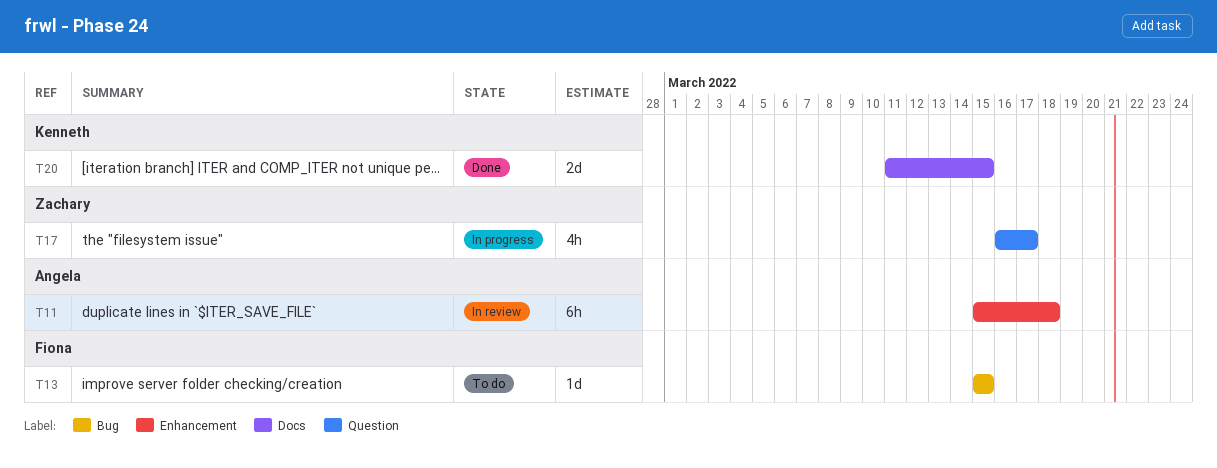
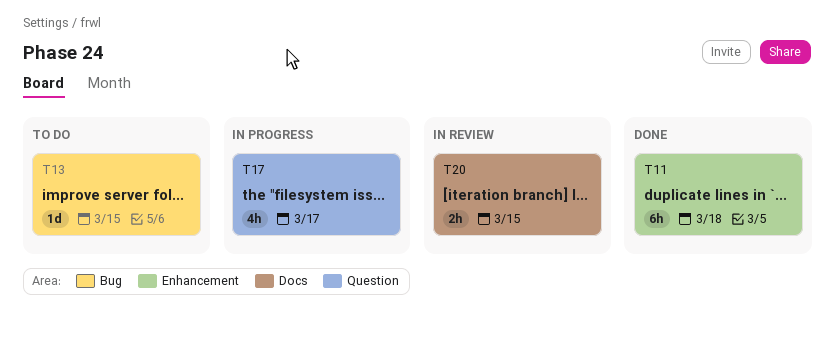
T11, status: In review -> Done
T20, status: Done -> In review
T20, estimate: 2d -> 2h

